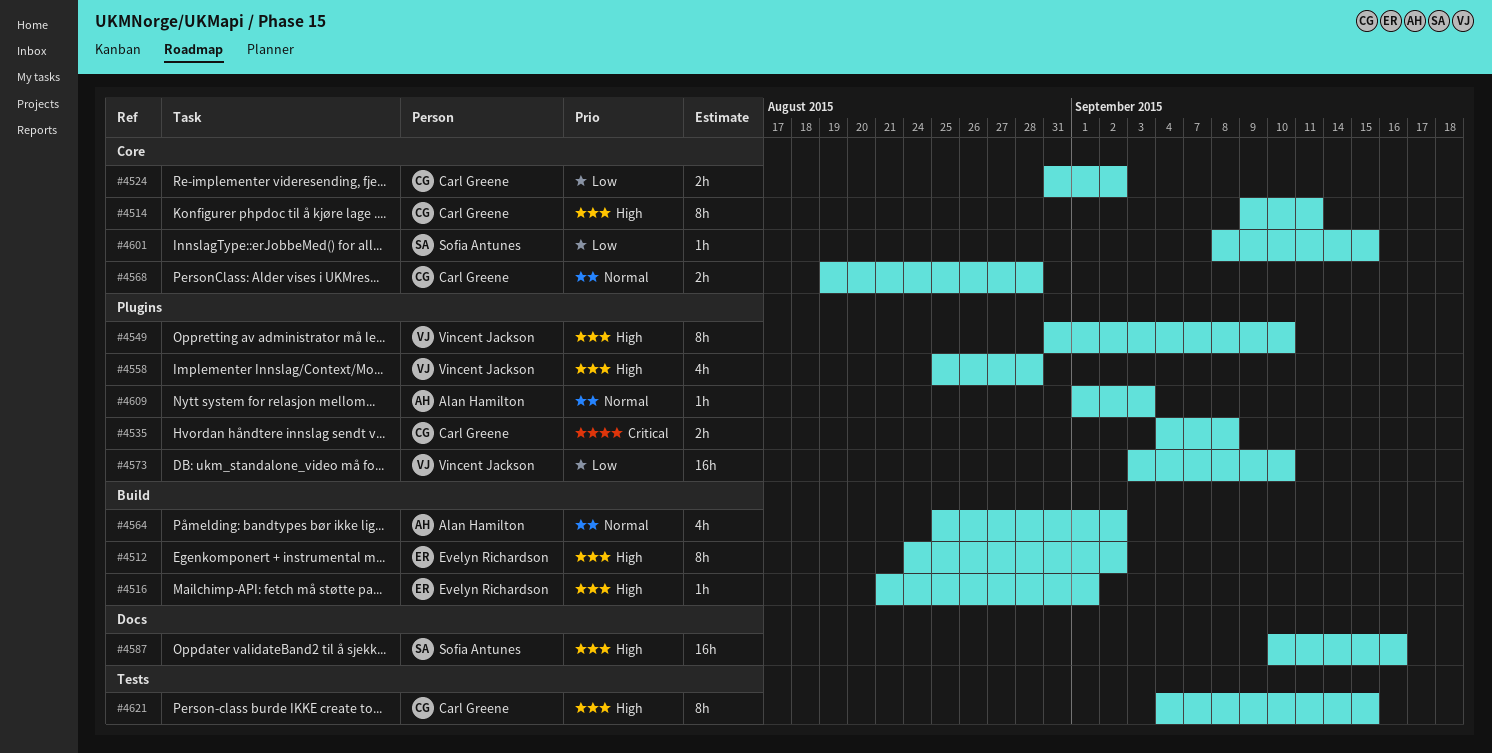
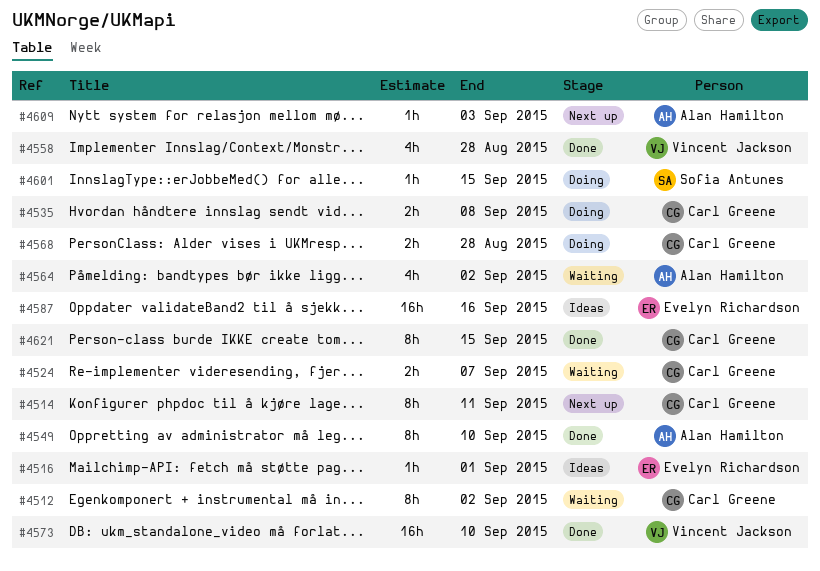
#4512, owner: Evelyn Richardson -> Carl Greene
#4524, due: Sep 2 -> Sep 7
#4549, owner: Vincent Jackson -> Alan Hamilton
#4587, owner: Sofia Antunes -> Evelyn Richardson

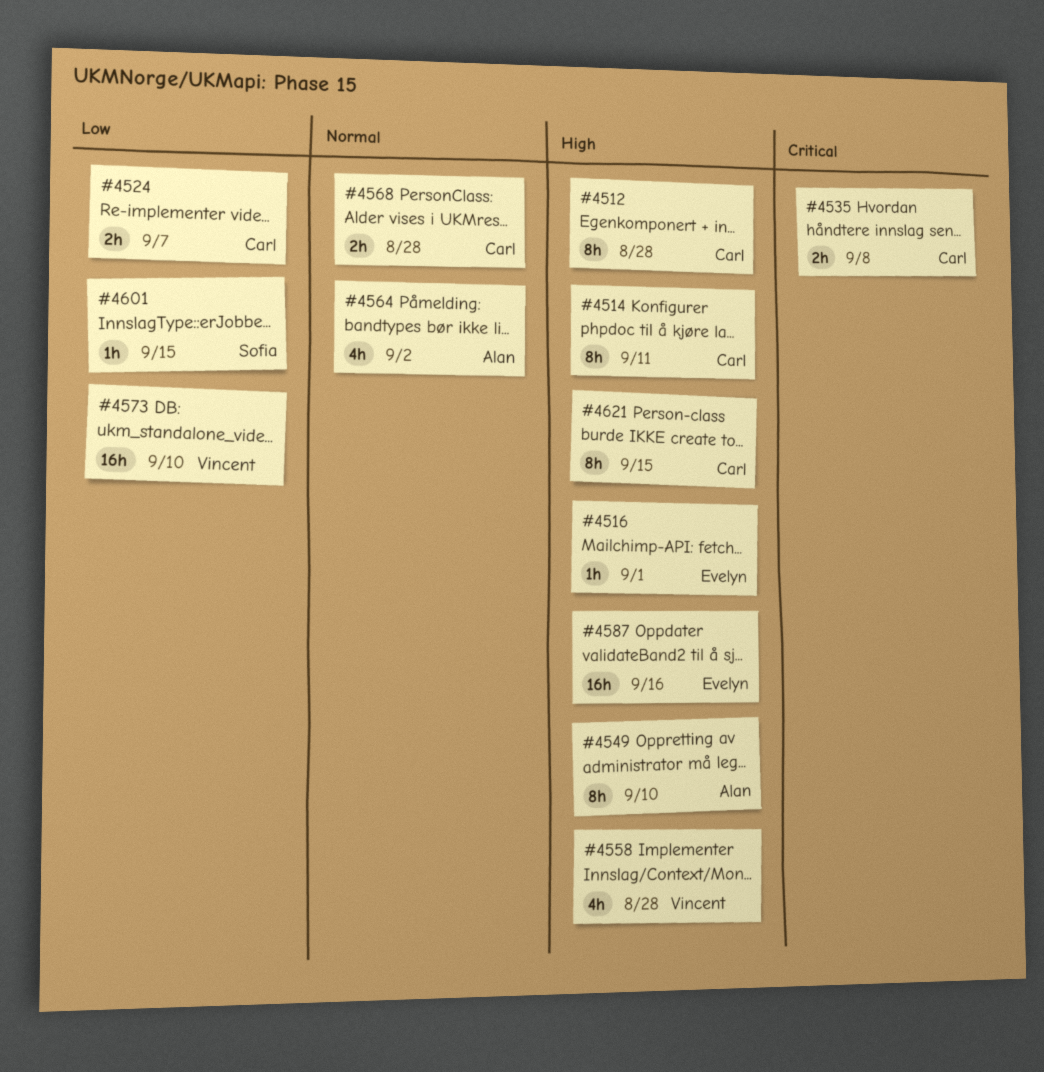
#4512, due: Sep 2 -> Aug 28
#4609: present -> none

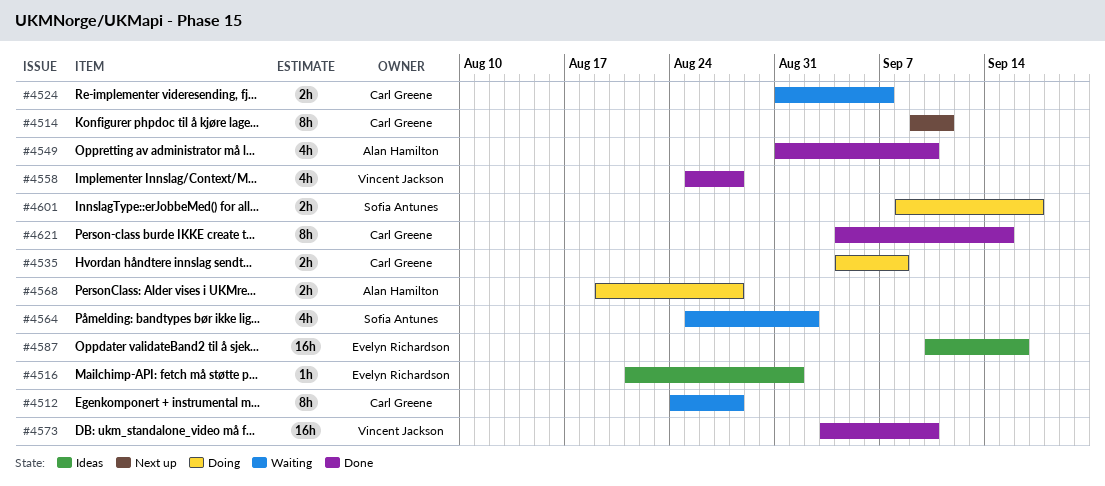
#4549, estimate: 8h -> 4h
#4564, owner: Alan Hamilton -> Sofia Antunes
#4568, owner: Carl Greene -> Alan Hamilton
#4601, estimate: 1h -> 2h
#4601, due: Sep 15 -> Sep 17

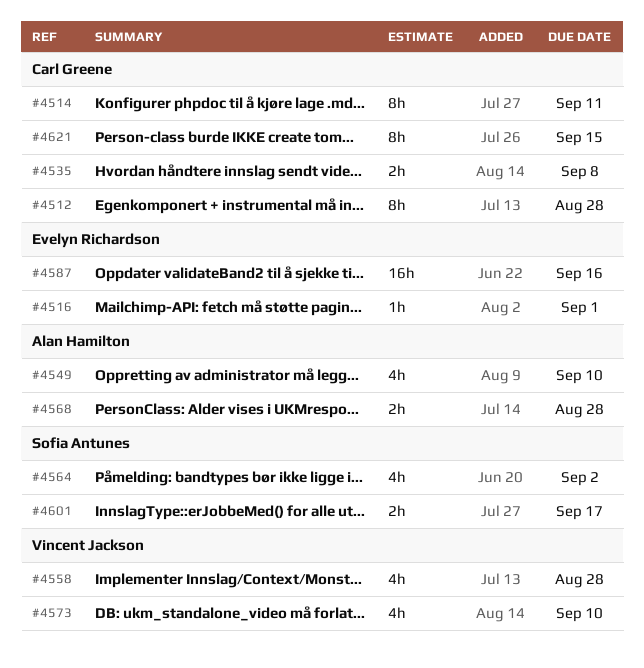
#4524: present -> none
#4573, estimate: 16h -> 4h

